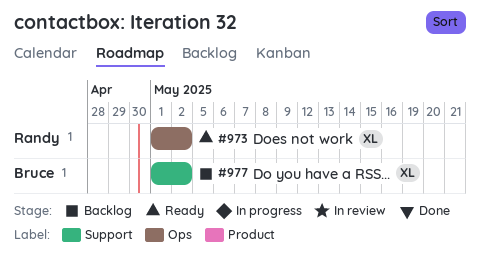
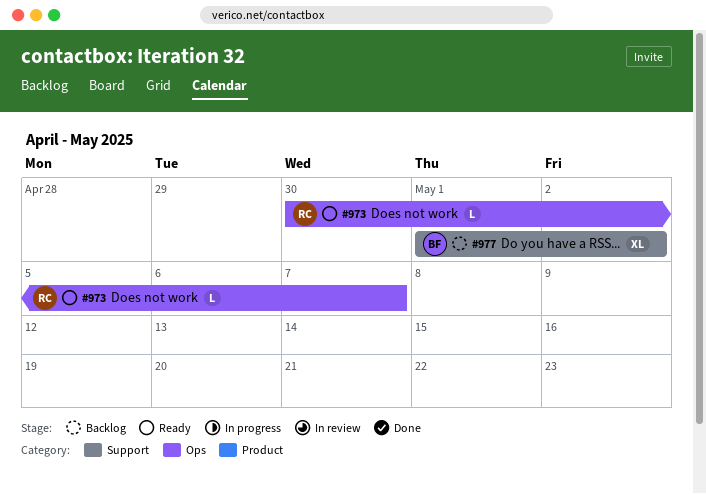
#973, estimate: XL -> L
#973, start: May 1 -> Apr 30
#973, due: May 2 -> May 7

